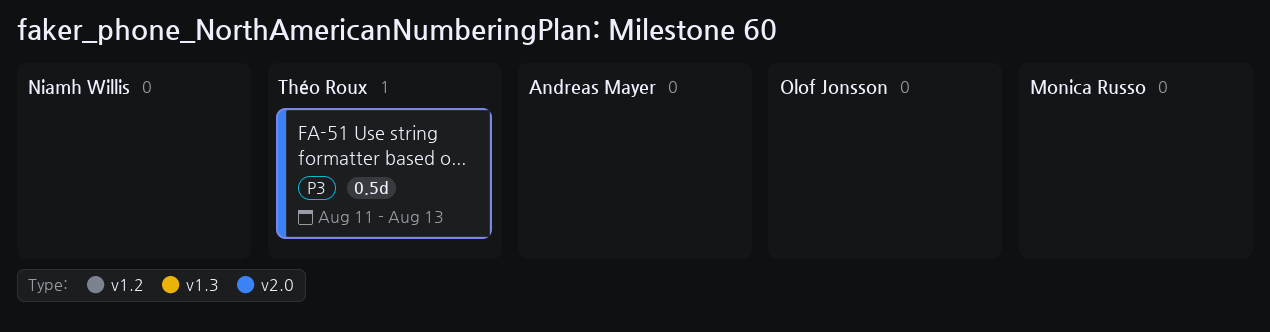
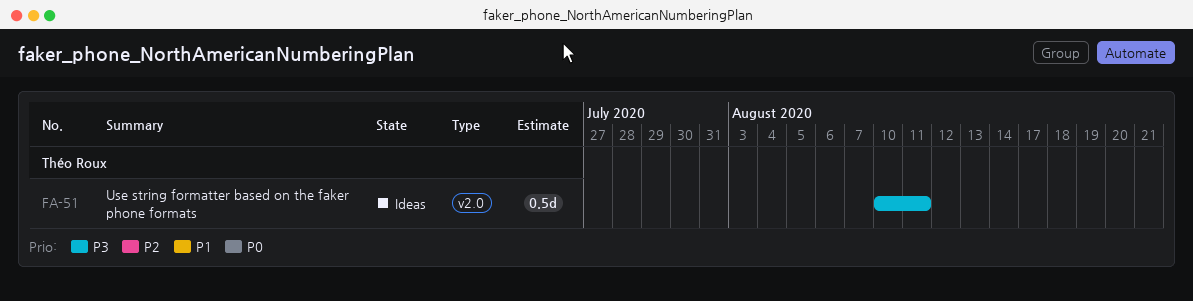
FA-51, start: Aug 11 -> Aug 10
FA-51, due: Aug 13 -> Aug 11

